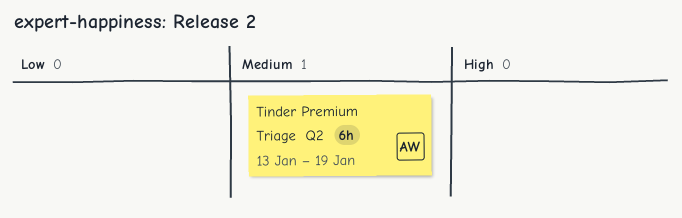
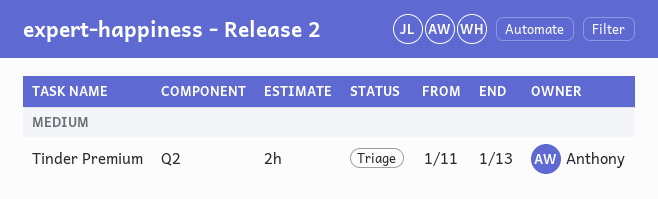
Tinder Premium, estimate: 6h -> 2h
Tinder Premium, start: Jan 13 -> Jan 11
Tinder Premium, due: Jan 19 -> Jan 13

